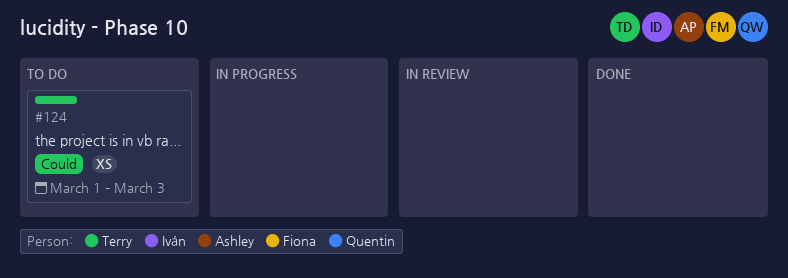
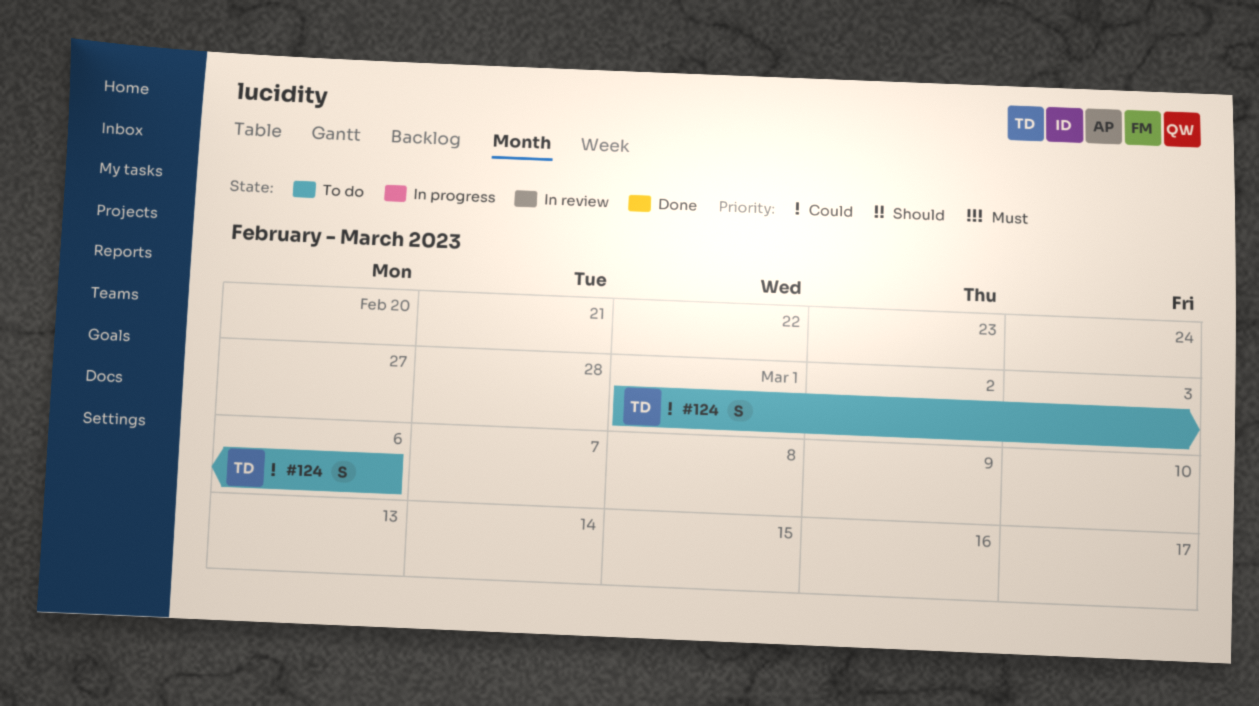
#124, estimate: XS -> S
#124, due: Mar 3 -> Mar 6

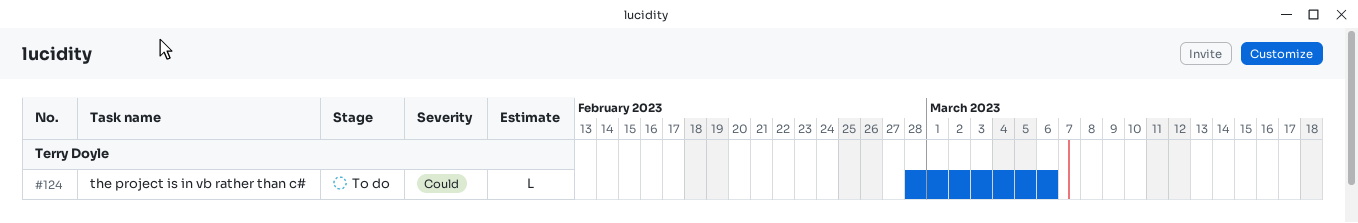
#124, estimate: S -> L
#124, start: Mar 1 -> Feb 28

